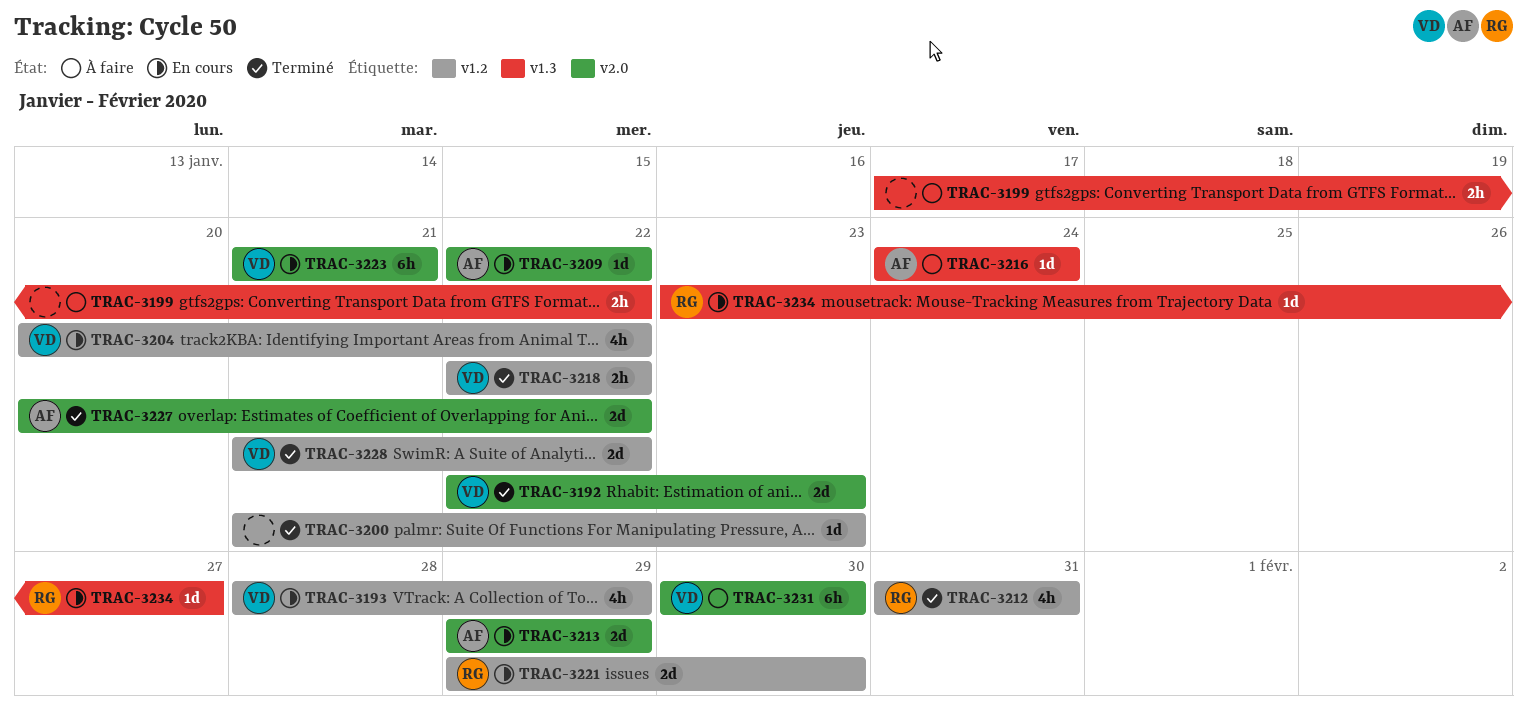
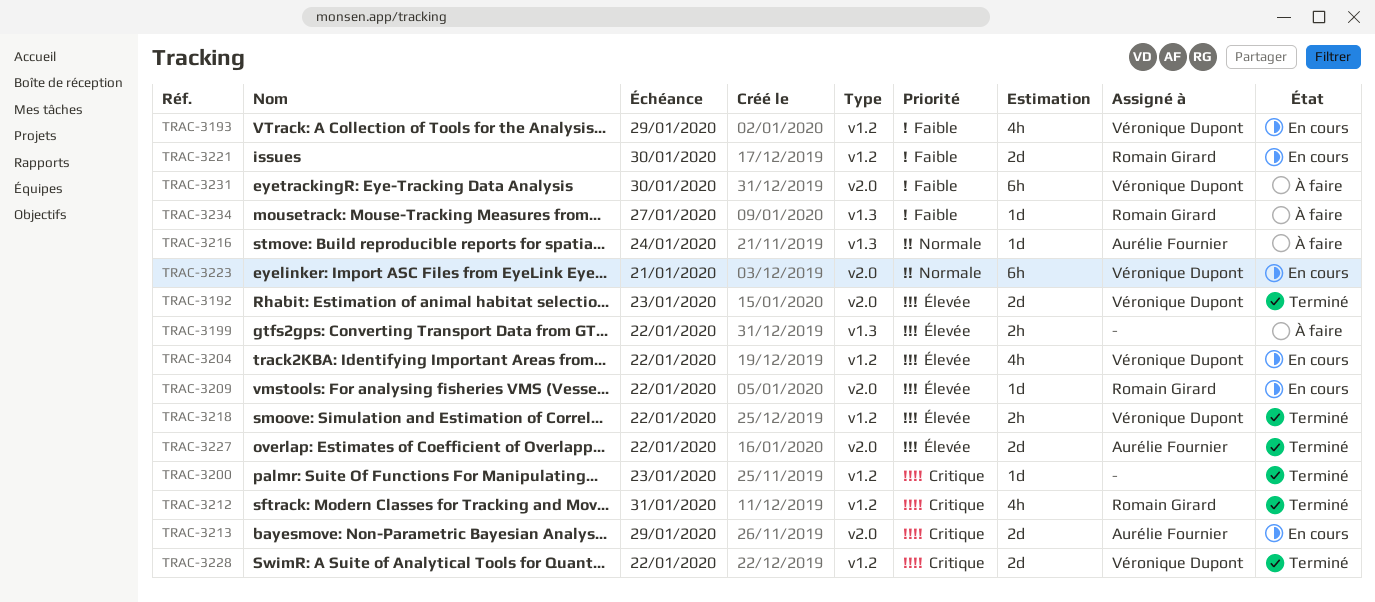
TRAC-3209, owner: Aurélie Fournier -> Romain Girard
TRAC-3234, status: En cours -> À faire

